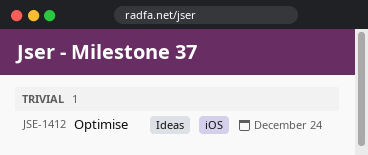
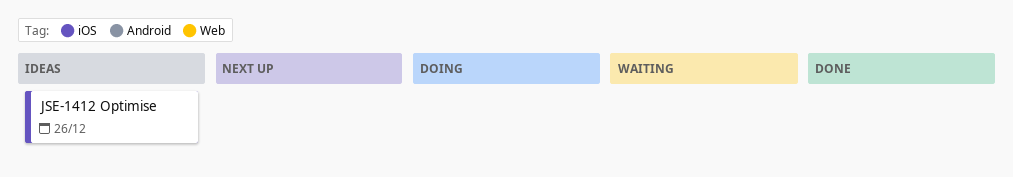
JSE-1412, due: Dec 24 -> Dec 26

